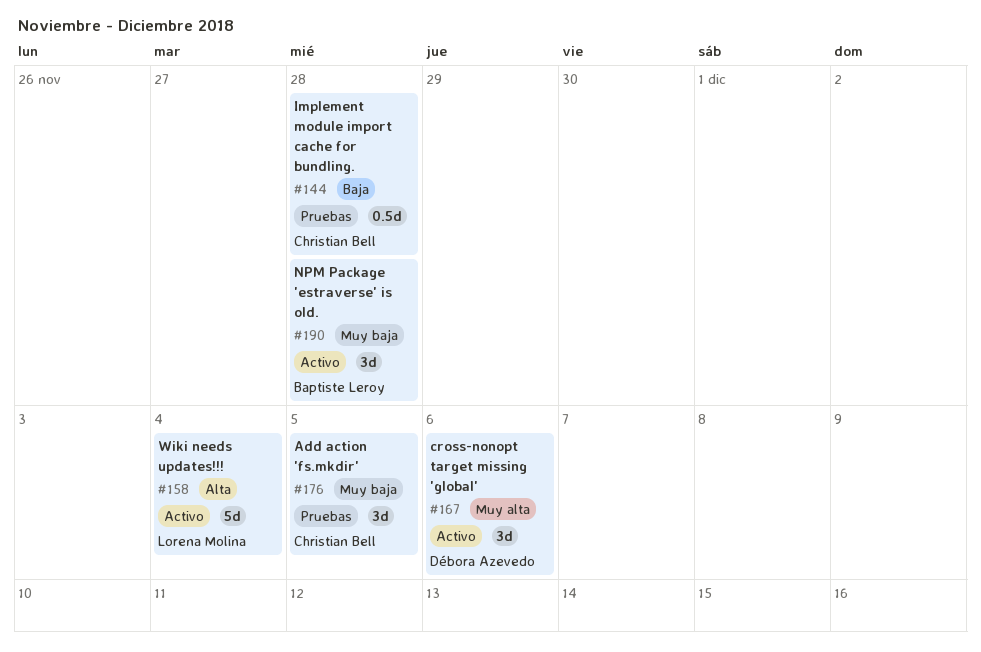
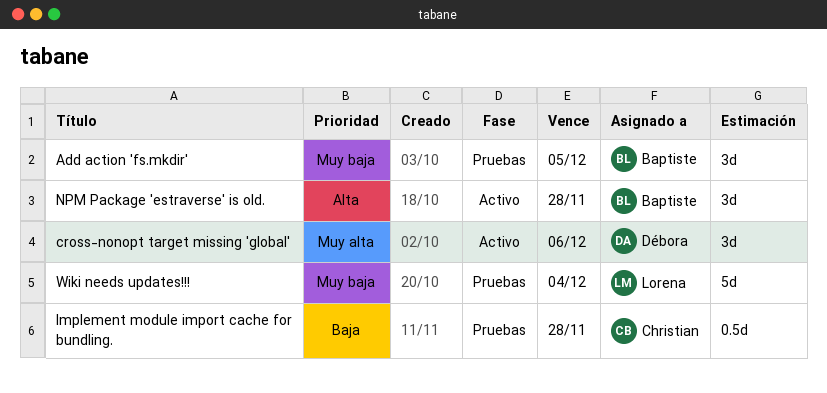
Add action 'fs.mkdir', owner: Christian Bell -> Baptiste Leroy
NPM Package 'estraverse' is old., priority: Muy baja -> Alta
Wiki needs updates!!!, status: Activo -> Pruebas
Wiki needs updates!!!, priority: Alta -> Muy baja

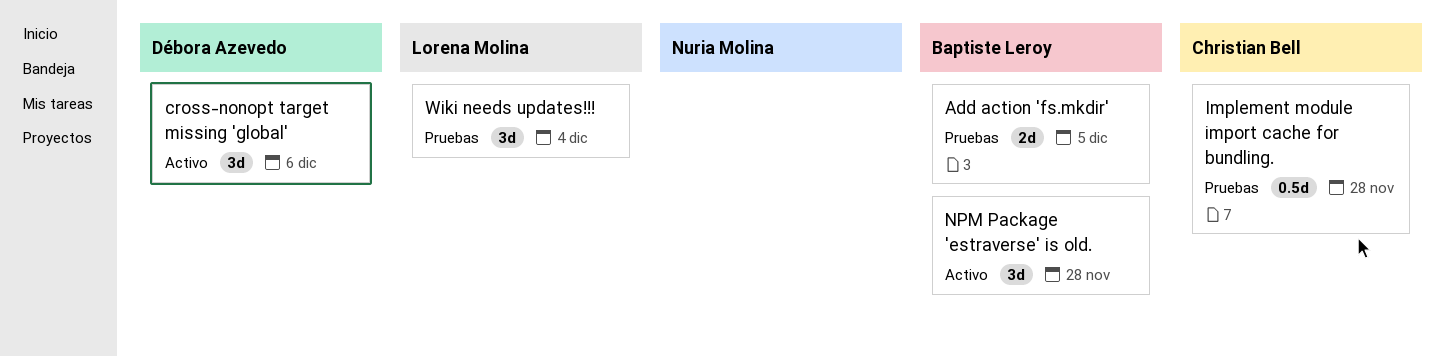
Add action 'fs.mkdir', estimate: 3d -> 2d
Wiki needs updates!!!, estimate: 5d -> 3d

